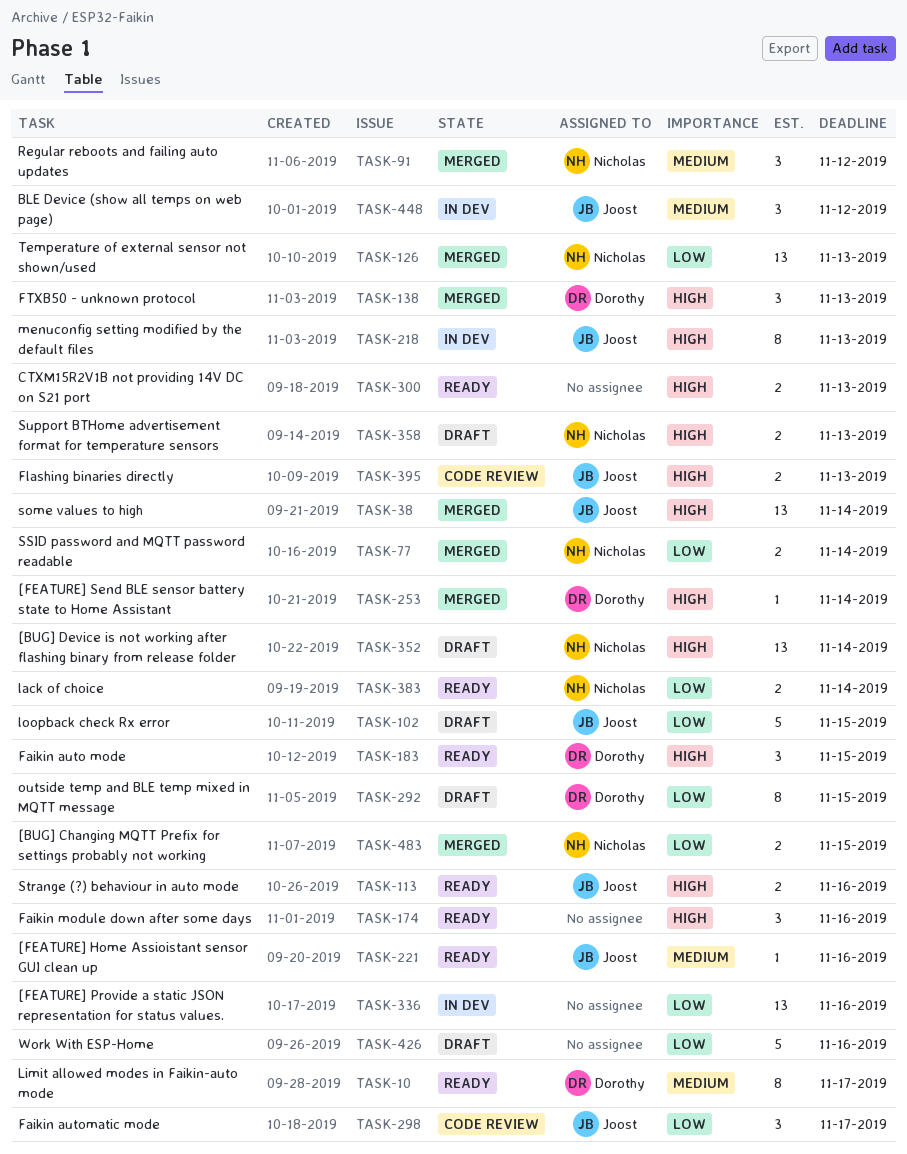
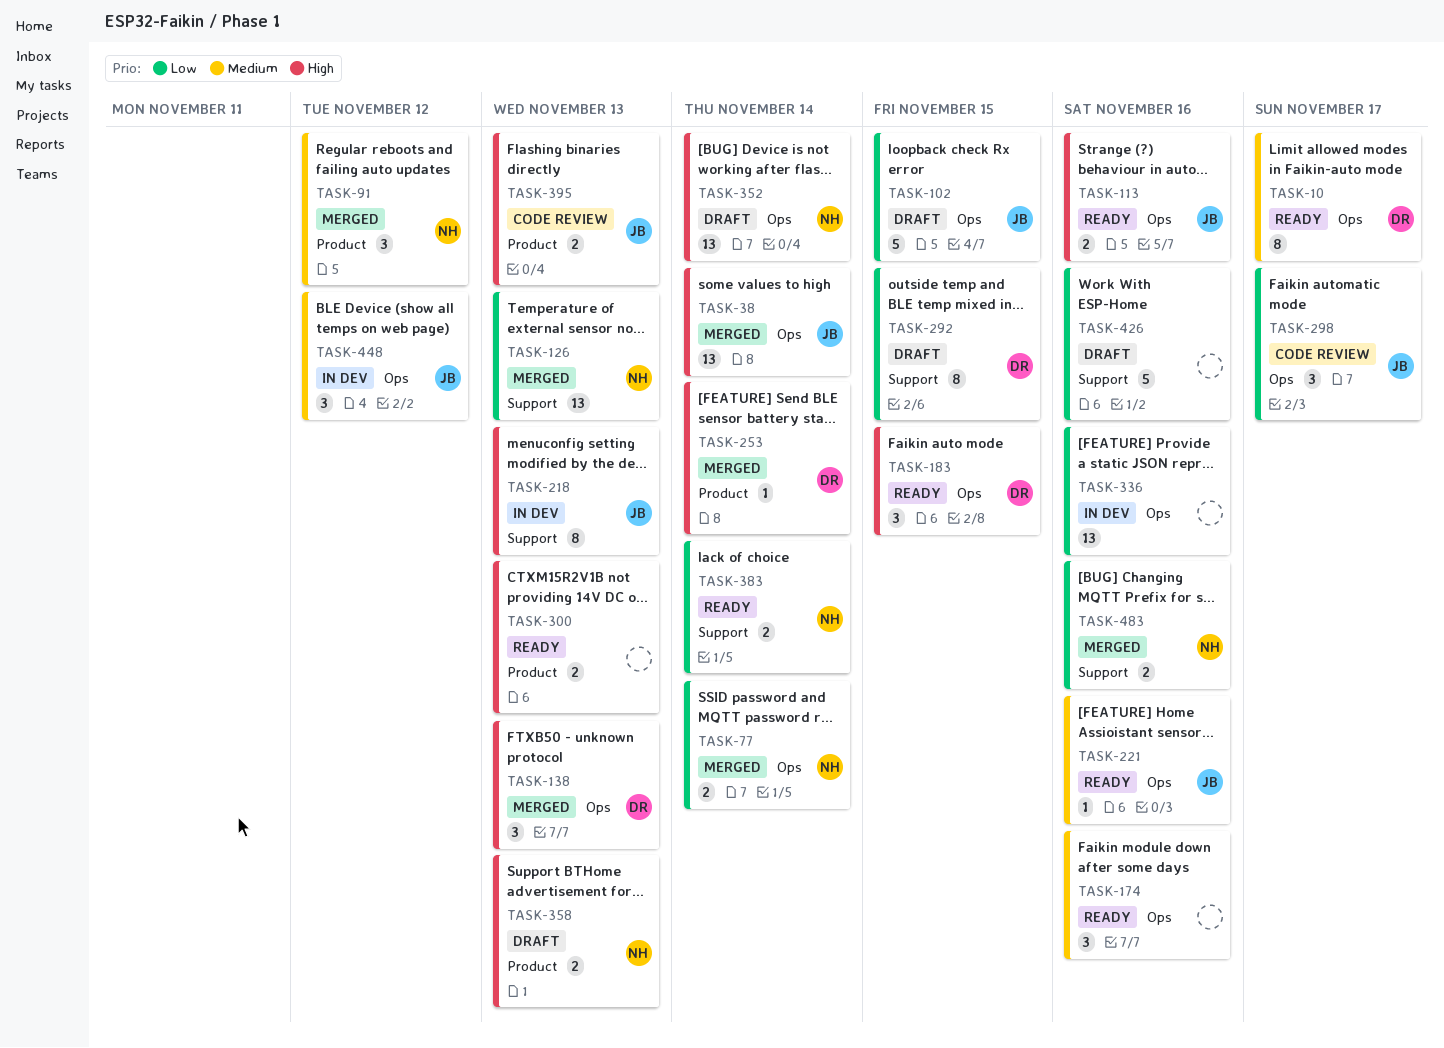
TASK-174, priority: High -> Medium
TASK-483, due: Nov 15 -> Nov 16

